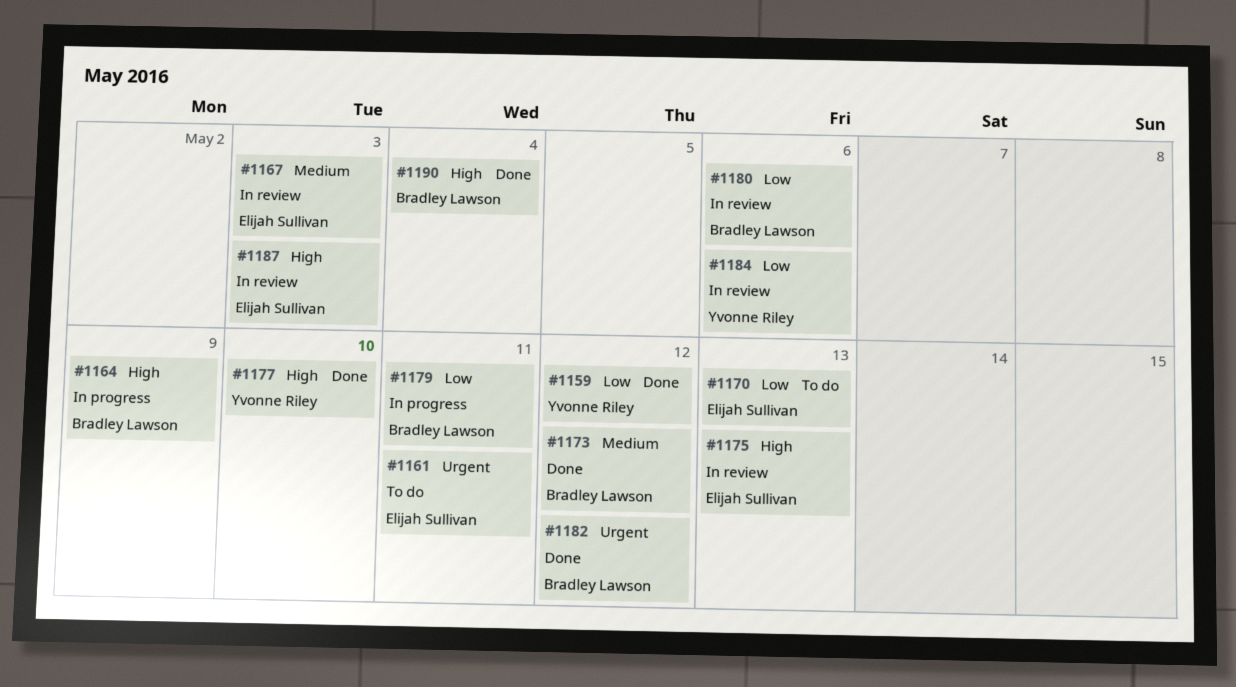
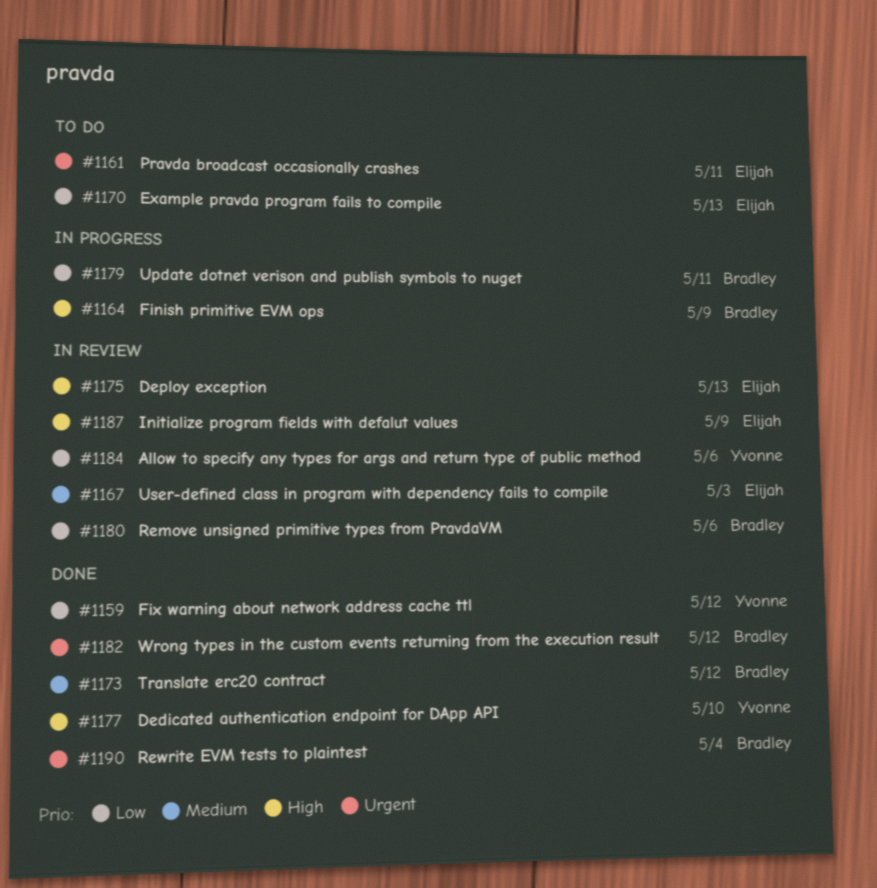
#1187, due: May 3 -> May 9
#1190, priority: High -> Urgent

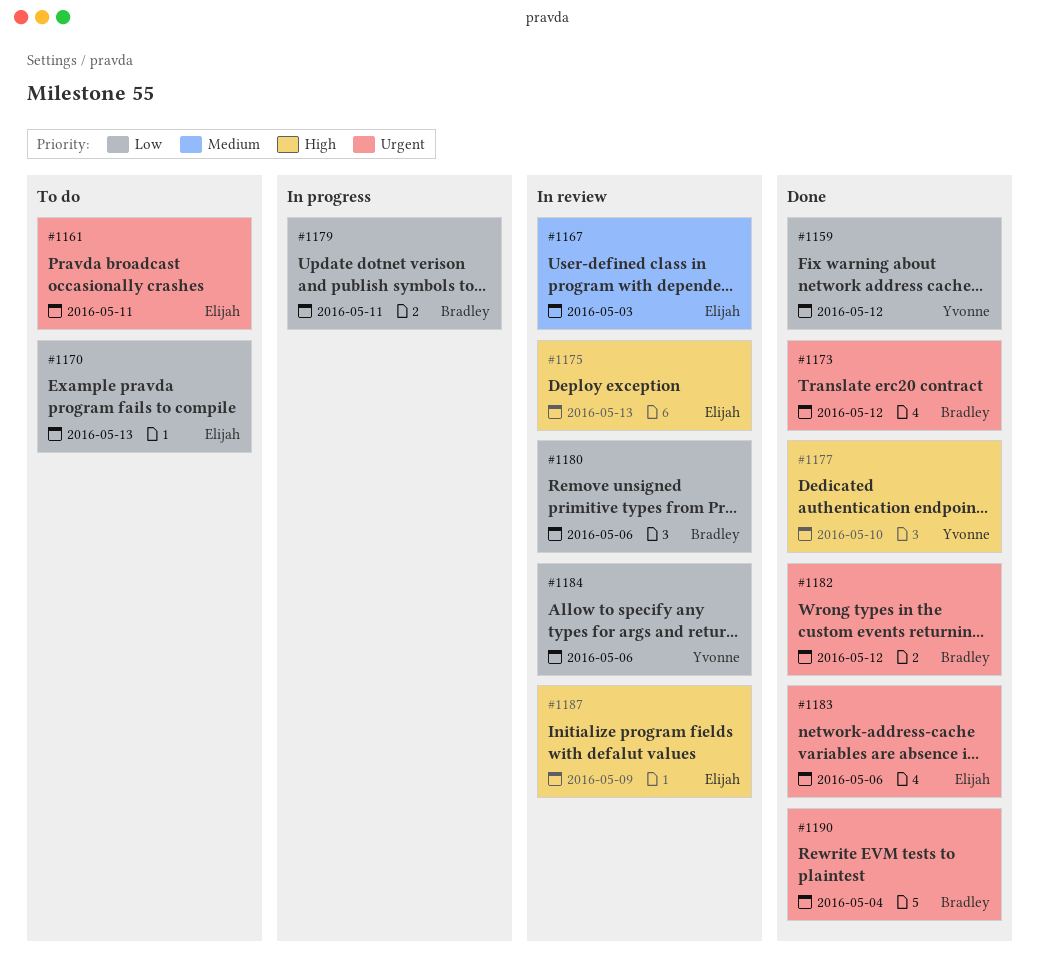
#1164: present -> none
#1173, priority: Medium -> Urgent
#1183: none -> present

